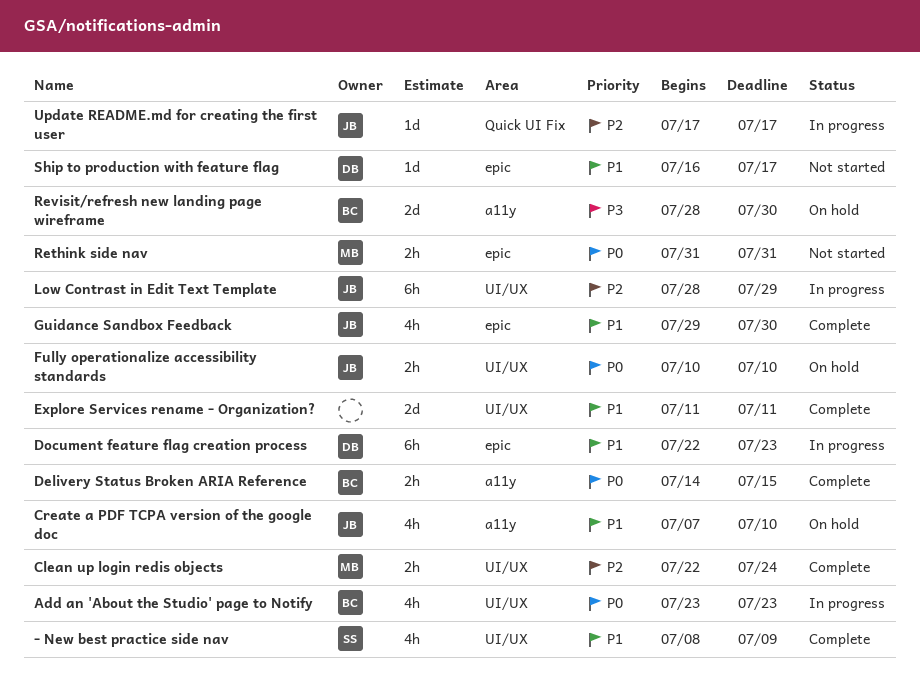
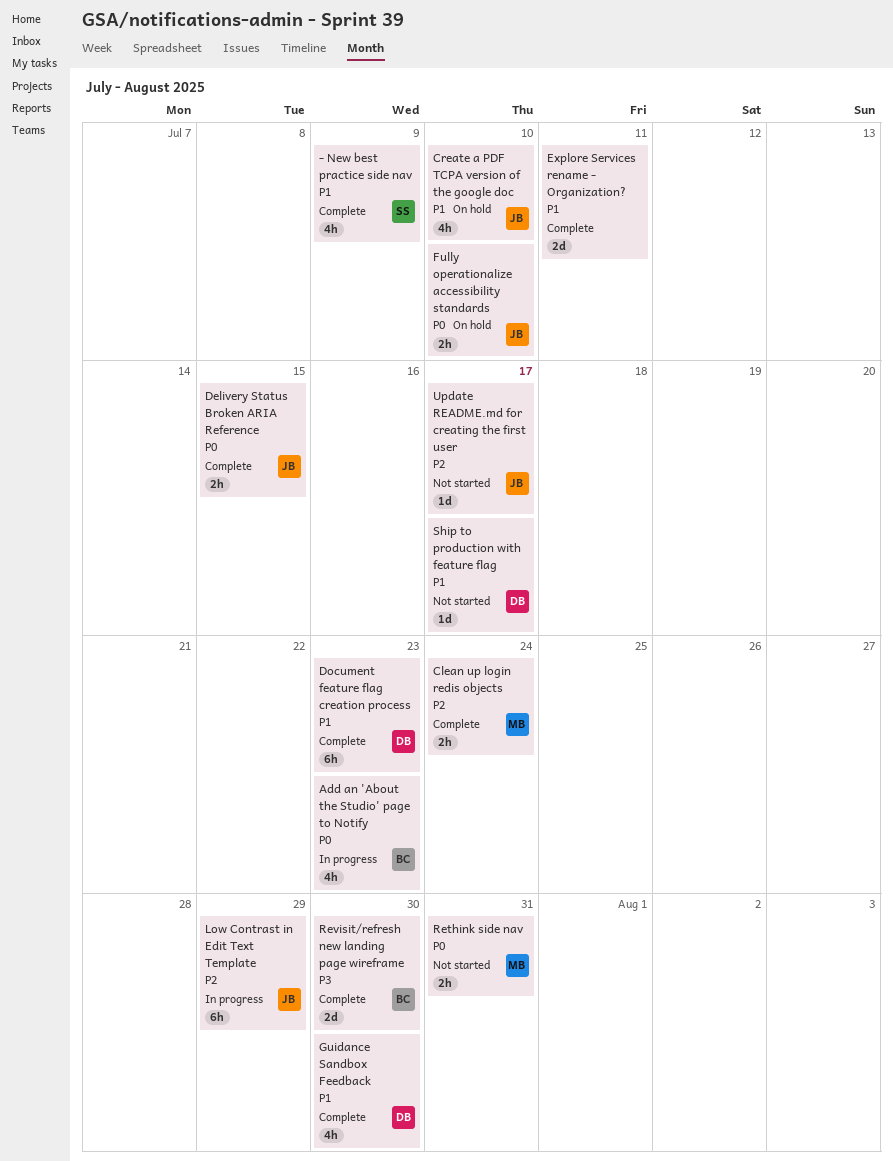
Delivery Status Broken ARIA Reference, owner: BC -> JB
Document feature flag creation process, status: In progress -> Complete
Guidance Sandbox Feedback, owner: JB -> DB
Revisit/refresh new landing page wireframe, status: On hold -> Complete
Update README.md for creating the first user, status: In progress -> Not started

